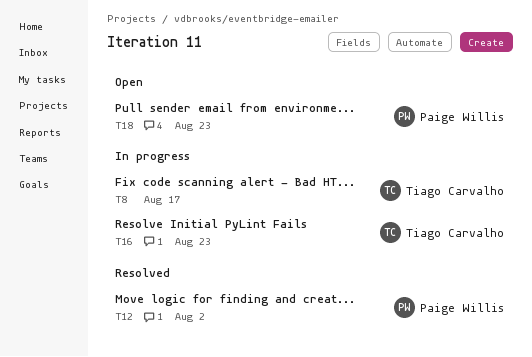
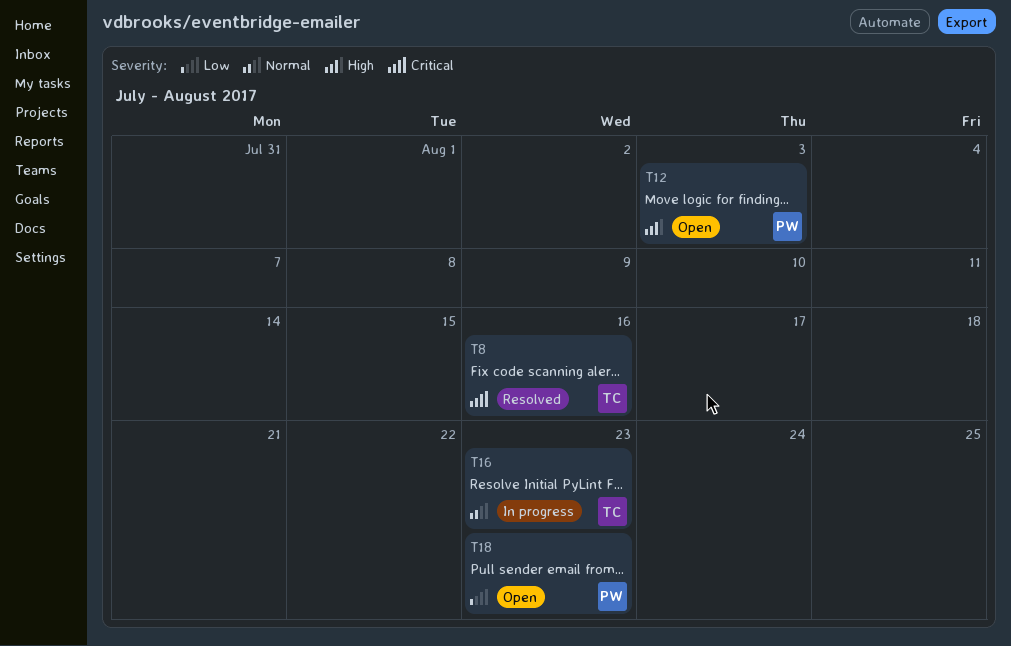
T8, status: In progress -> Resolved
T8, due: Aug 17 -> Aug 16
T12, status: Resolved -> Open
T12, due: Aug 2 -> Aug 3

